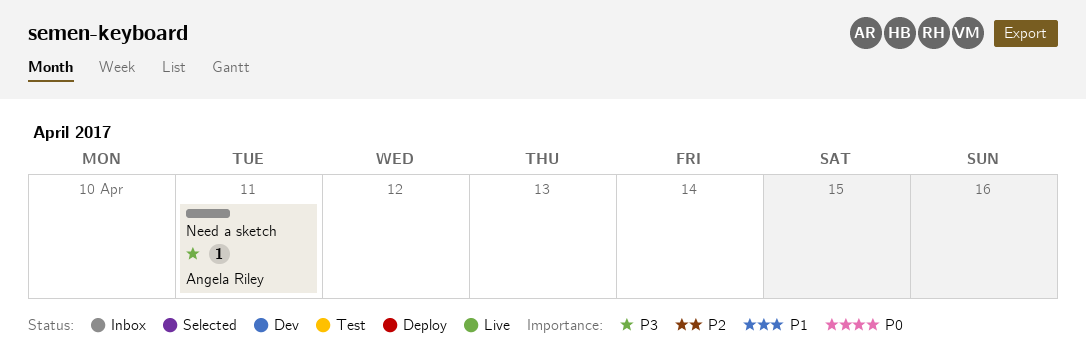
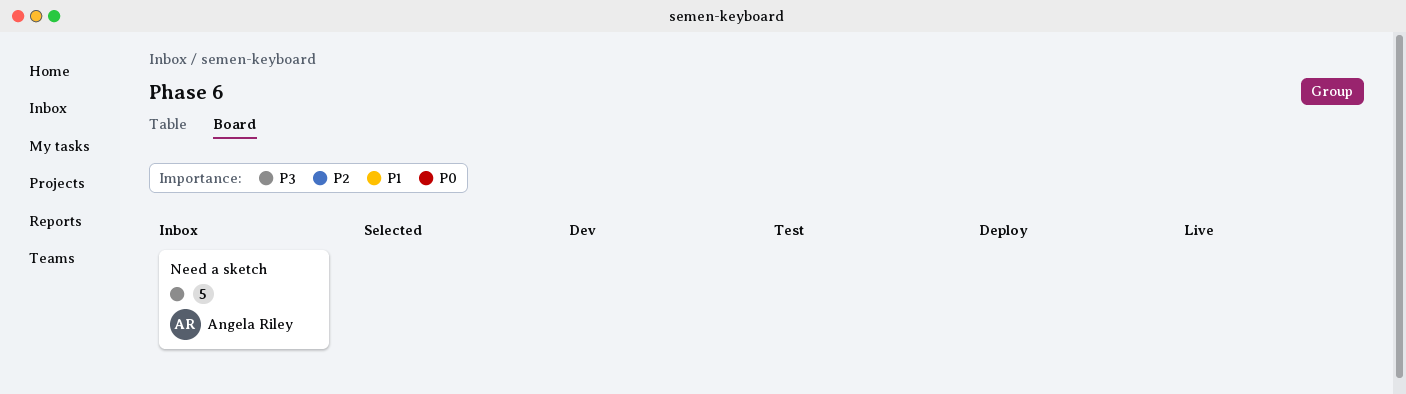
Need a sketch, estimate: 1 -> 5

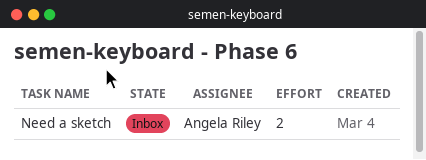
Need a sketch, estimate: 5 -> 2

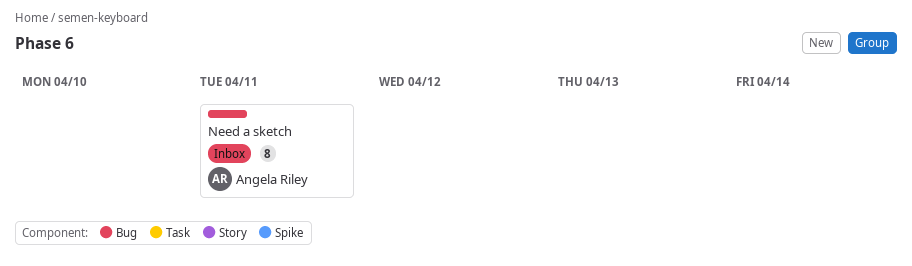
Need a sketch, estimate: 2 -> 8

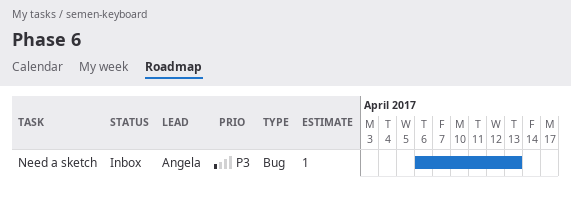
Need a sketch, estimate: 8 -> 1
Need a sketch, due: Apr 11 -> Apr 13

